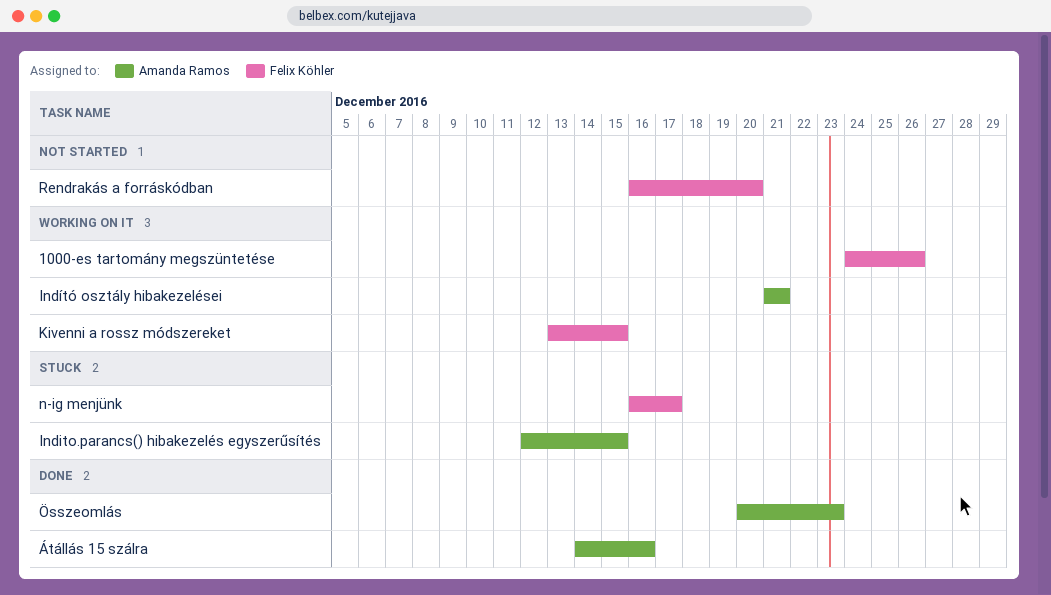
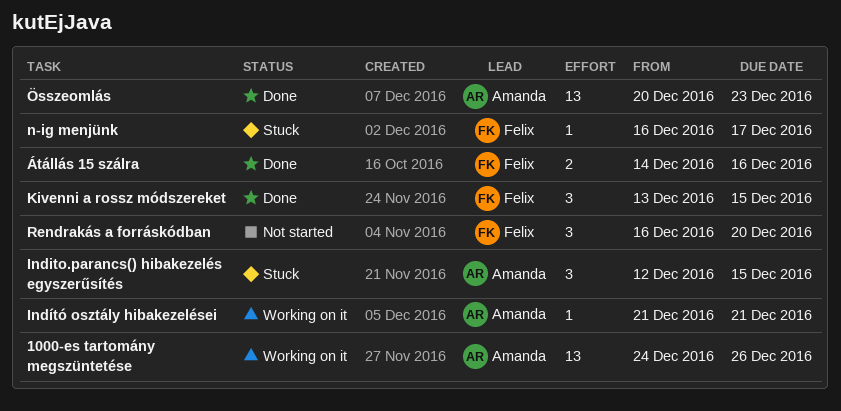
1000-es tartomány megszüntetése, owner: Felix Köhler -> Amanda Ramos
Kivenni a rossz módszereket, status: Working on it -> Done
Átállás 15 szálra, owner: Amanda Ramos -> Felix Köhler

